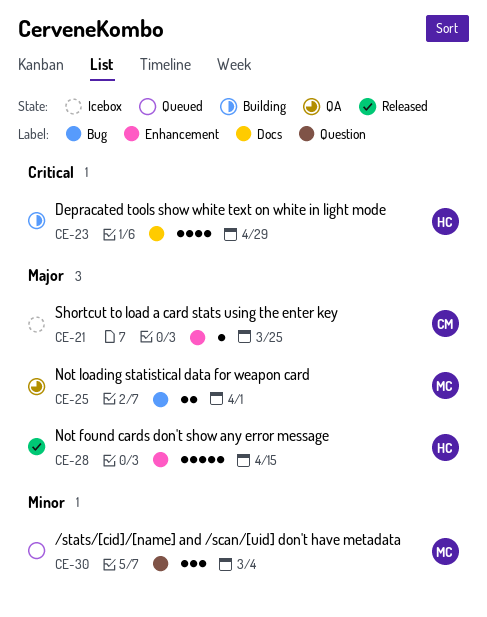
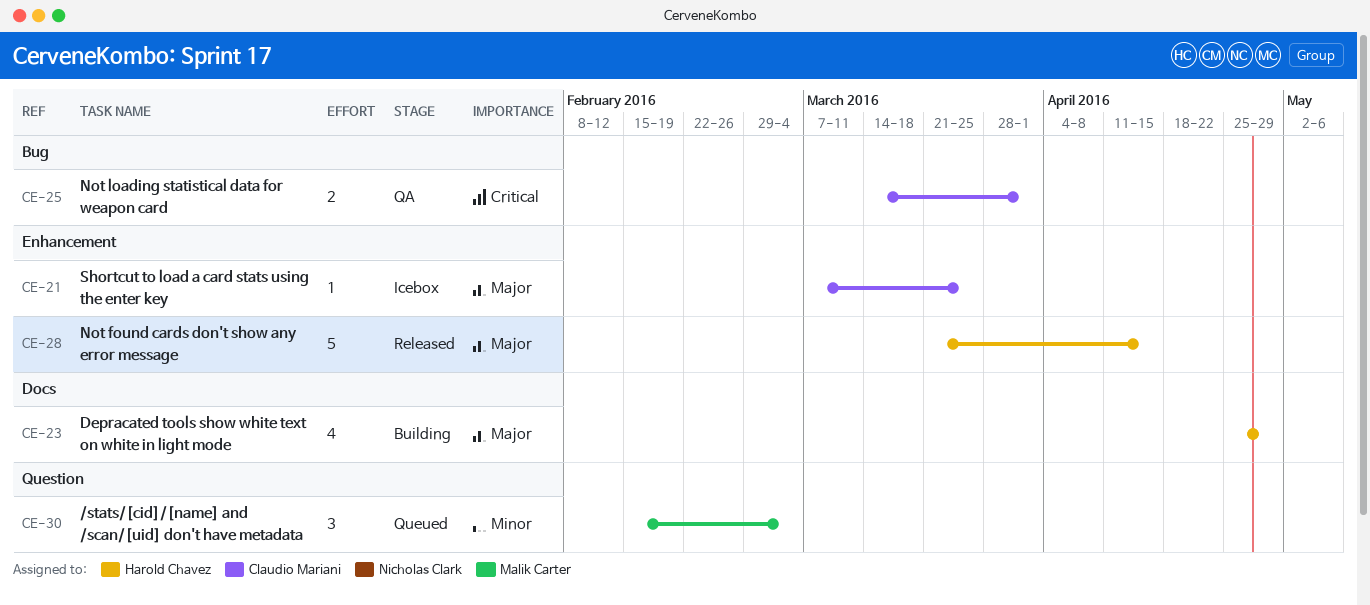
CE-23, priority: Critical -> Major
CE-25, owner: Malik Carter -> Claudio Mariani
CE-25, priority: Major -> Critical

